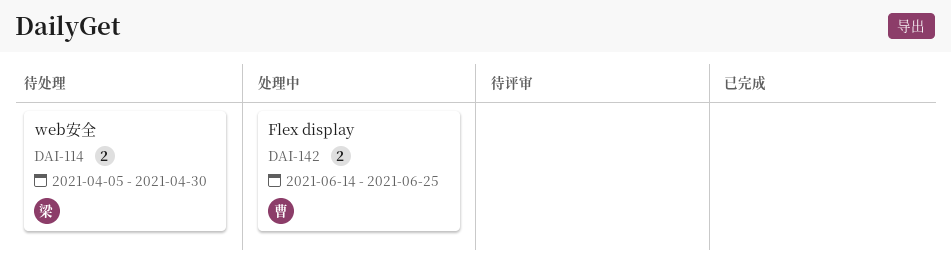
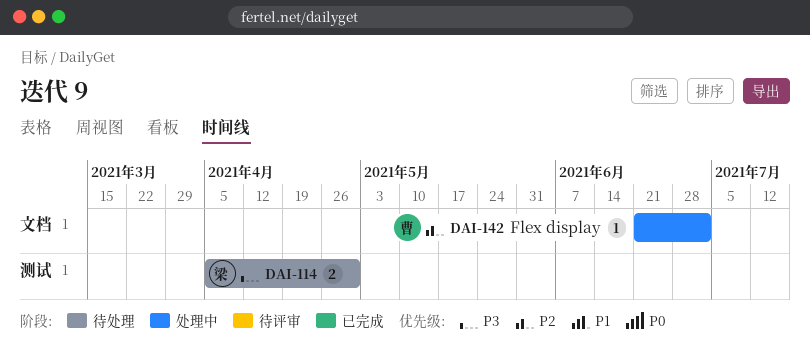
DAI-142, estimate: 2 -> 1
DAI-142, start: Jun 14 -> Jun 21
DAI-142, due: Jun 25 -> Jul 2

